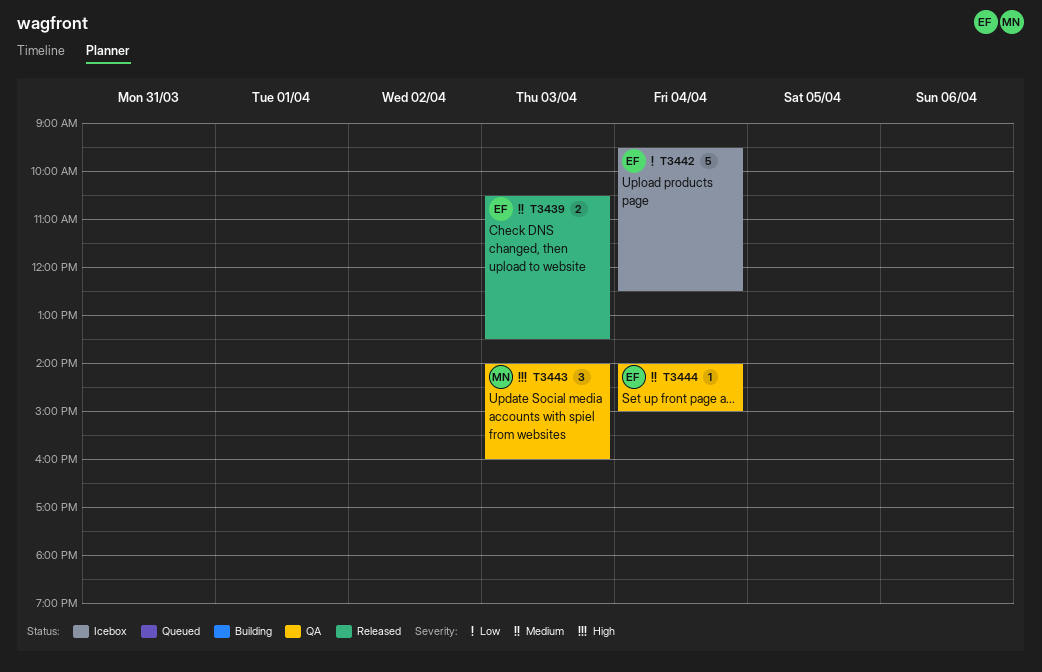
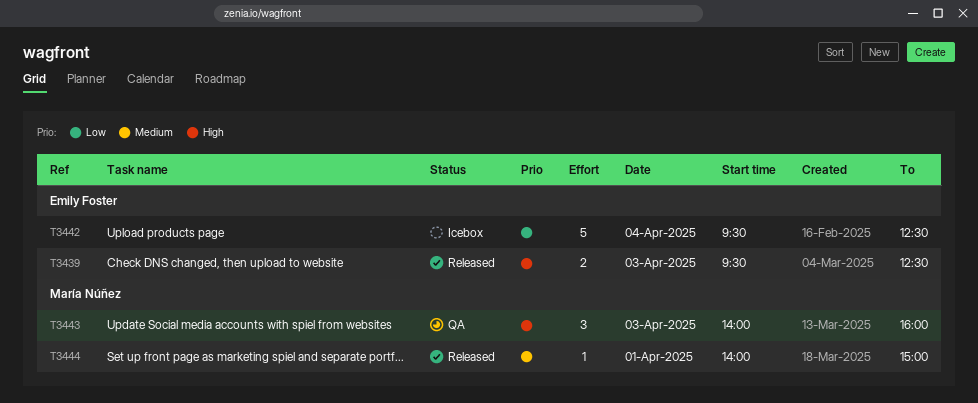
T3439, priority: Medium -> High
T3439, begins: 10:30 -> 09:30
T3439, ends: 13:30 -> 12:30
T3444, status: QA -> Released
T3444, owner: Emily Foster -> María Núñez
T3444, day: Apr 4 -> Apr 1

